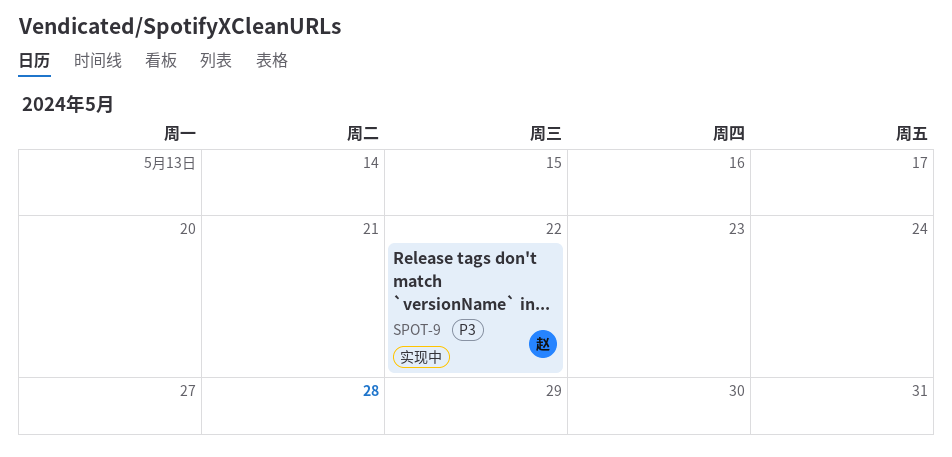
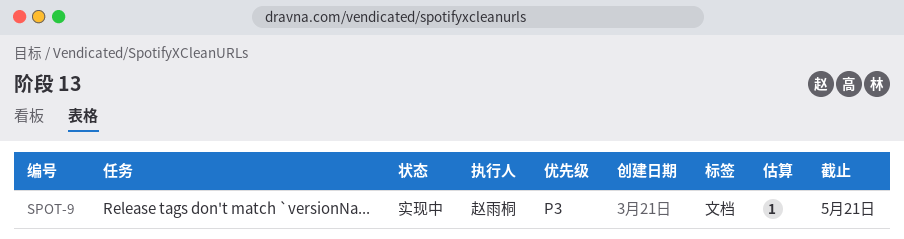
SPOT-9, due: May 22 -> May 21

